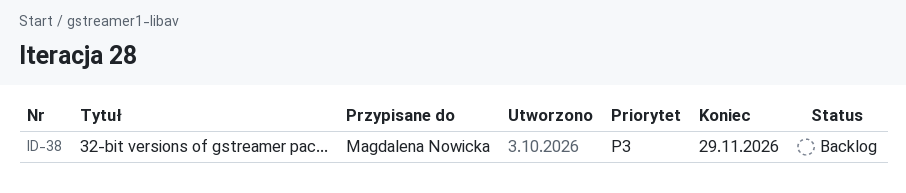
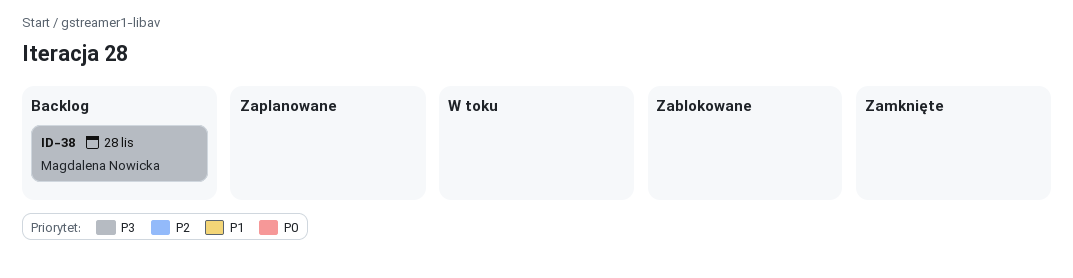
ID-38, due: Nov 29 -> Nov 28

